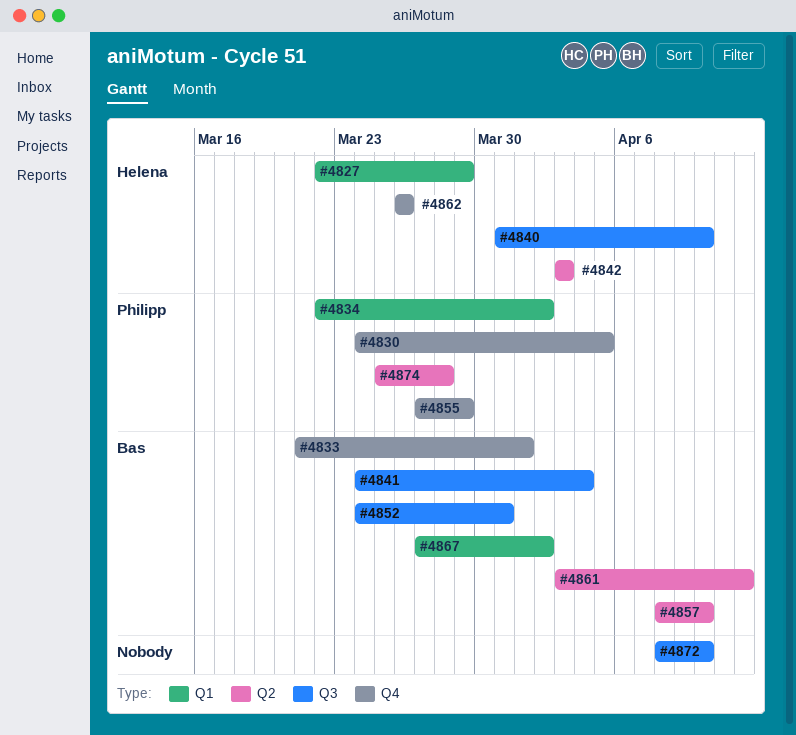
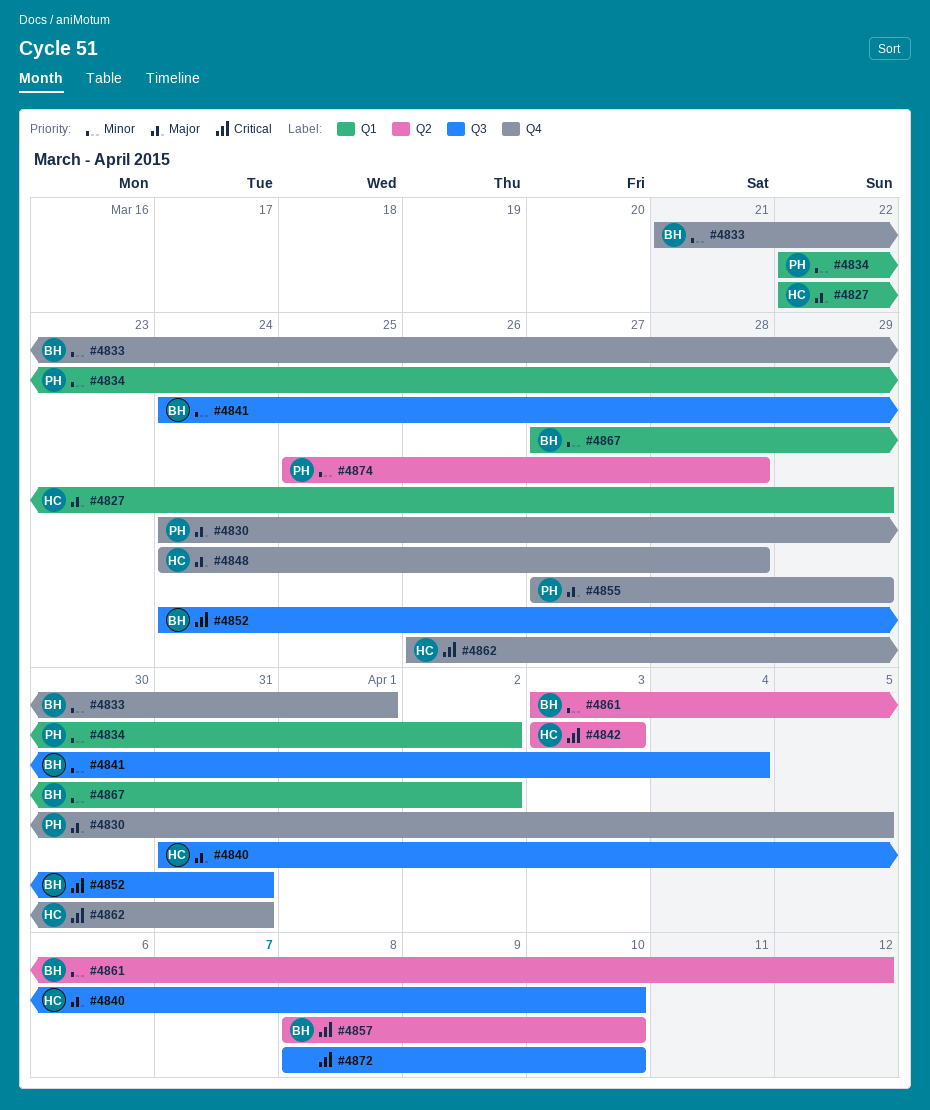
#4848: none -> present
#4862, due: Mar 26 -> Mar 31

